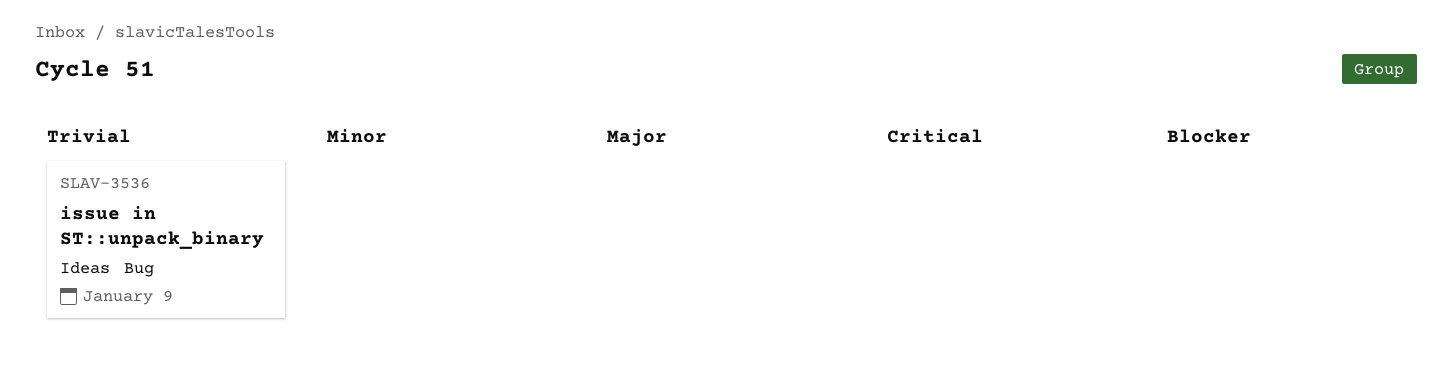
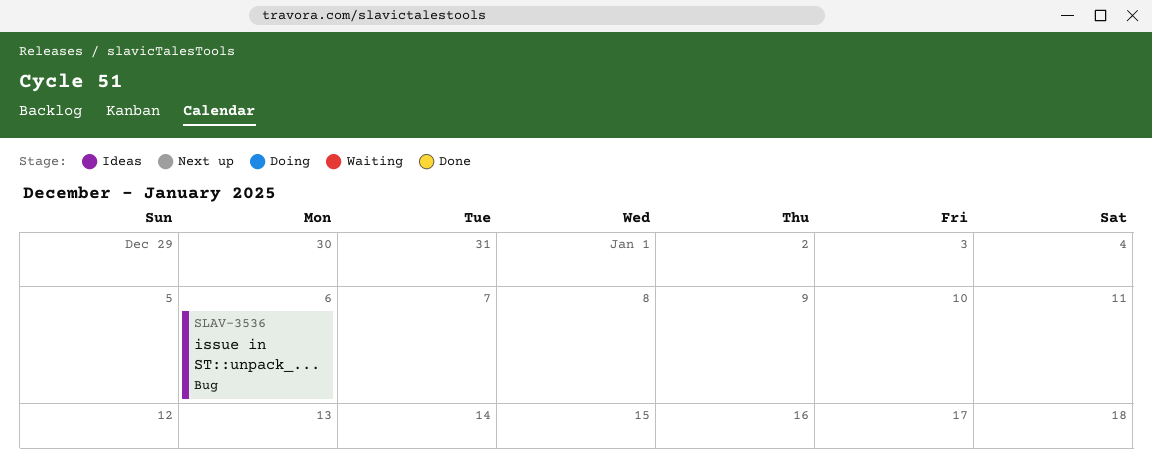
SLAV-3536, due: Jan 9 -> Jan 6

